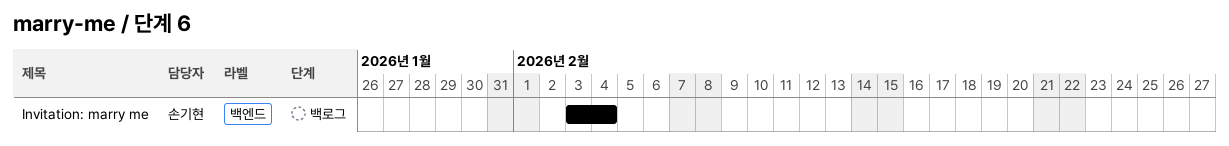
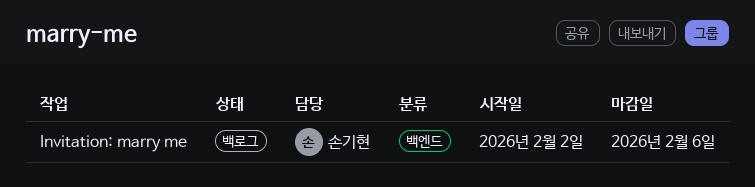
Invitation: marry me, start: Feb 3 -> Feb 2
Invitation: marry me, due: Feb 4 -> Feb 6

